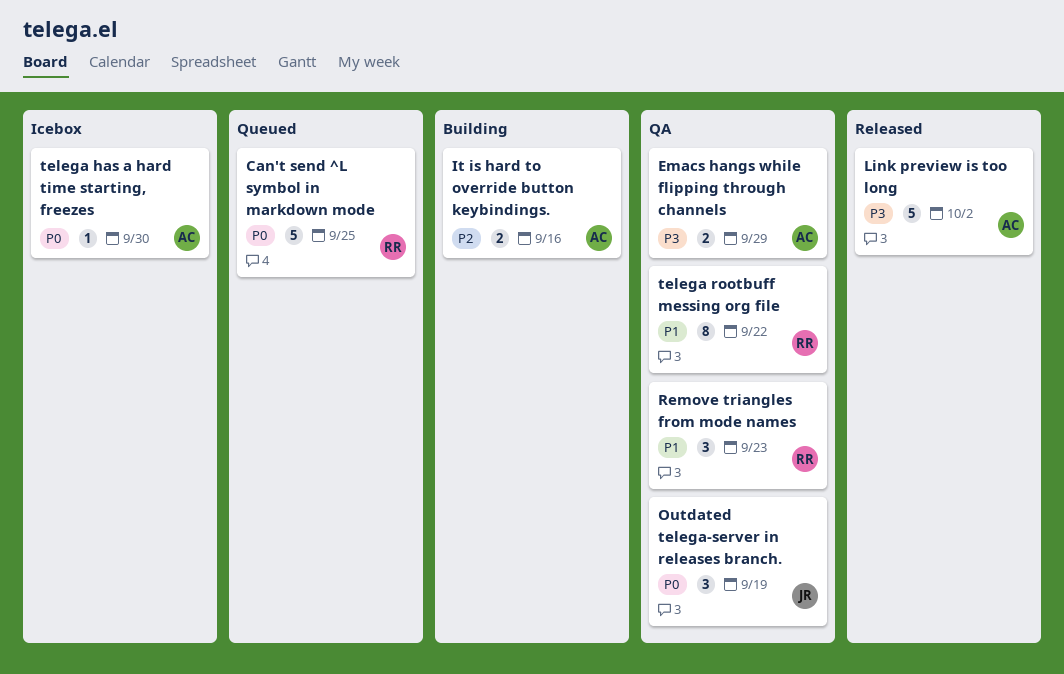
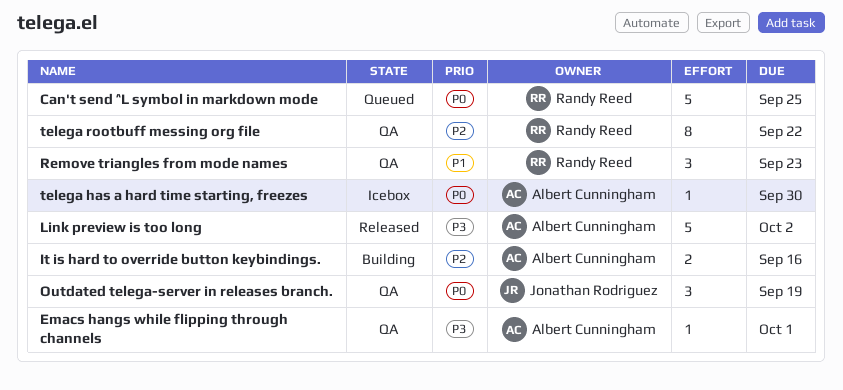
Emacs hangs while flipping through channels, estimate: 2 -> 1
Emacs hangs while flipping through channels, due: Sep 29 -> Oct 1
telega rootbuff messing org file, priority: P1 -> P2

